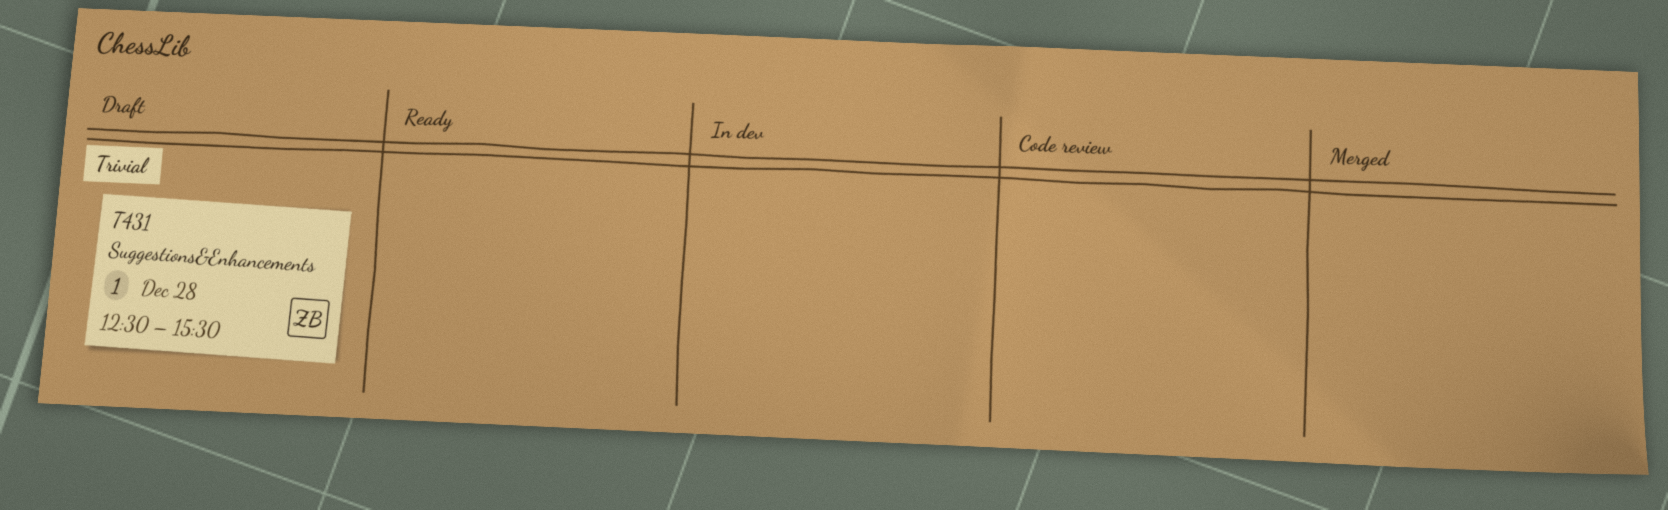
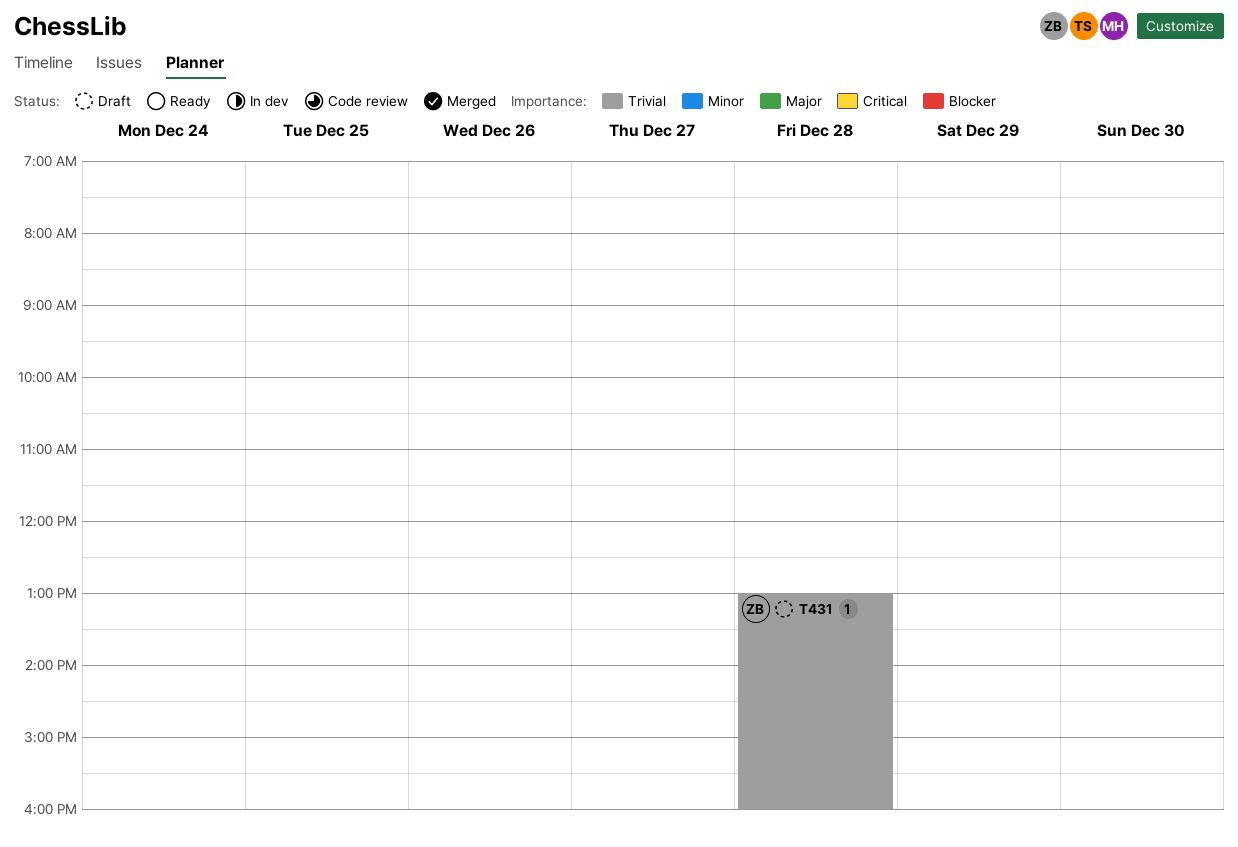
T431, begins: 12:30 -> 13:00
T431, ends: 15:30 -> 16:00

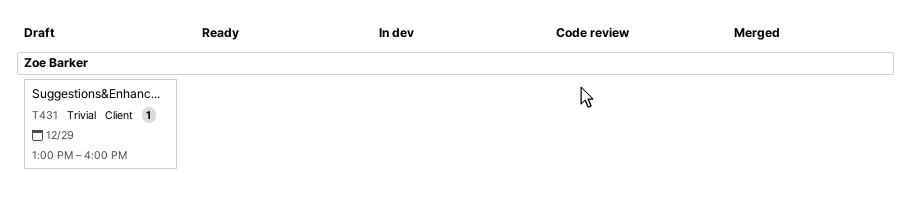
T431, day: Dec 28 -> Dec 29

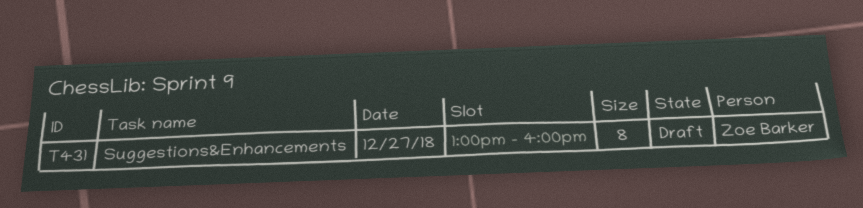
T431, estimate: 1 -> 8
T431, day: Dec 29 -> Dec 27

